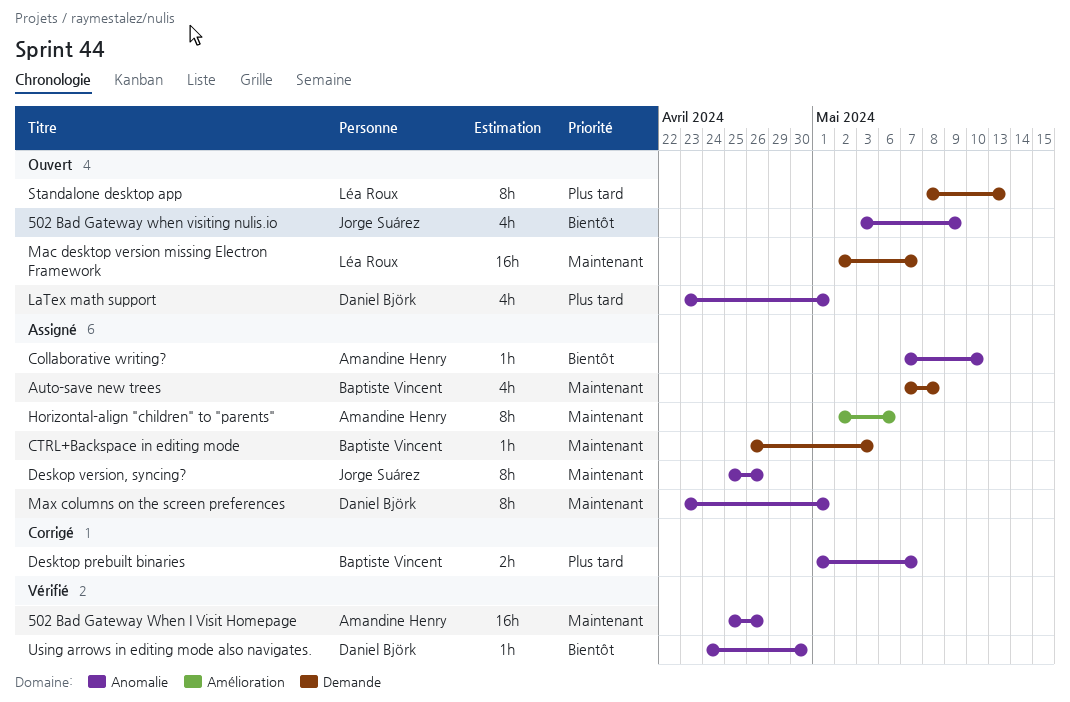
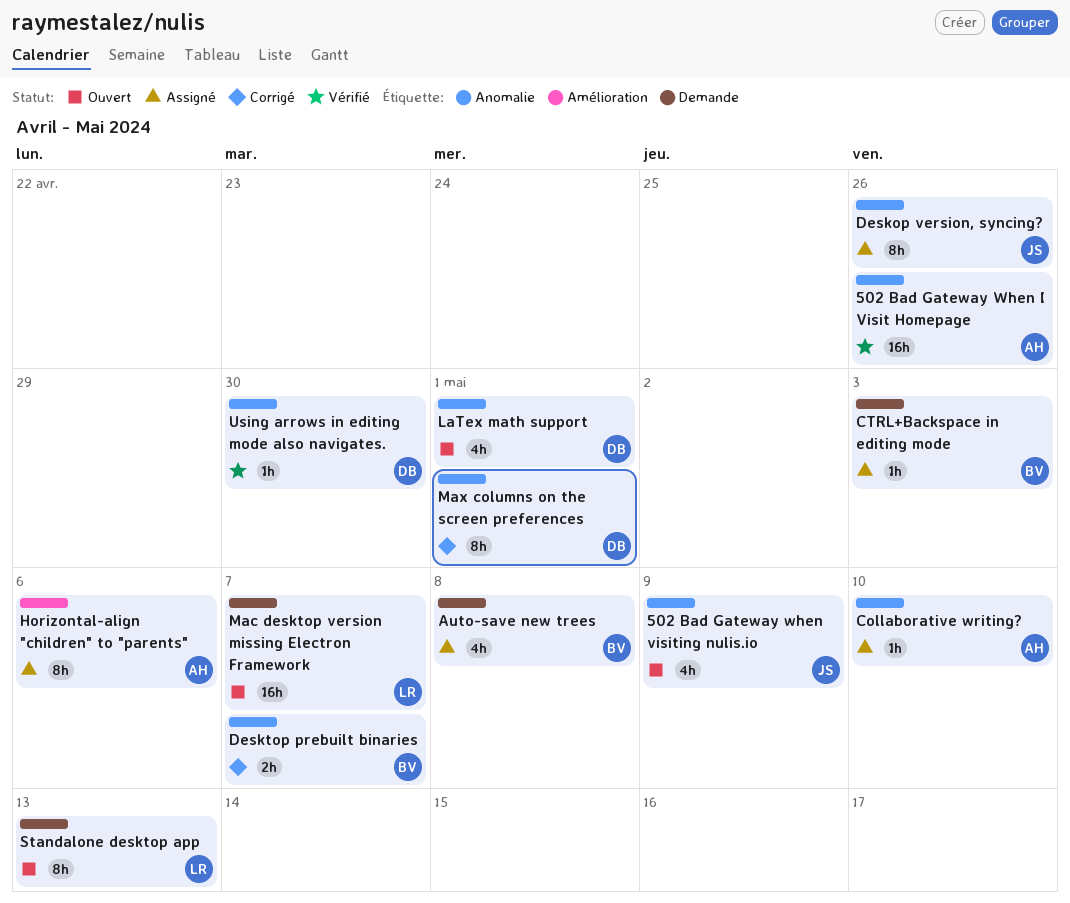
Max columns on the screen preferences, status: Assigné -> Corrigé

